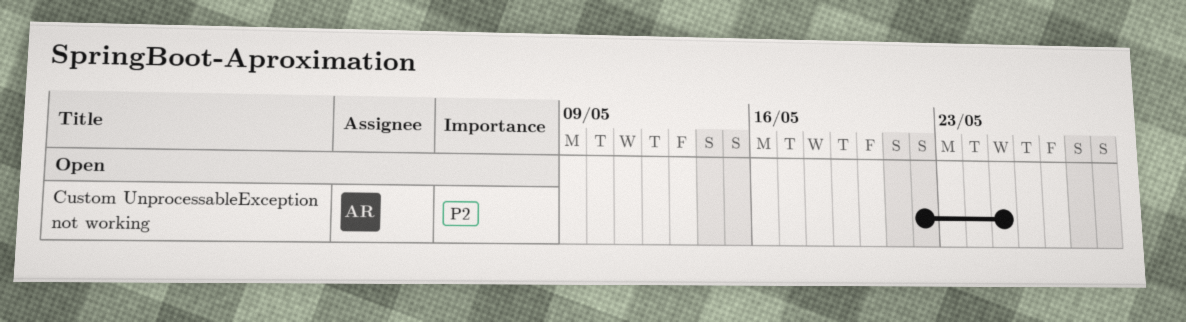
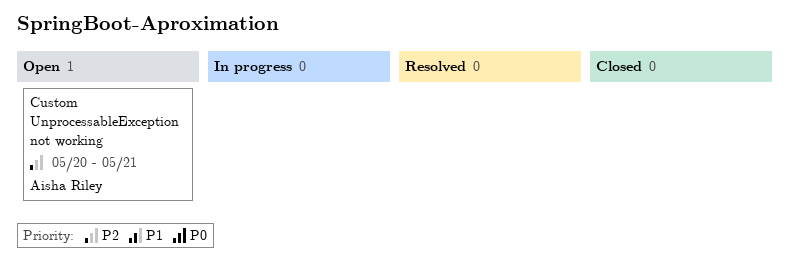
Custom UnprocessableException not working, start: May 22 -> May 20
Custom UnprocessableException not working, due: May 25 -> May 21

